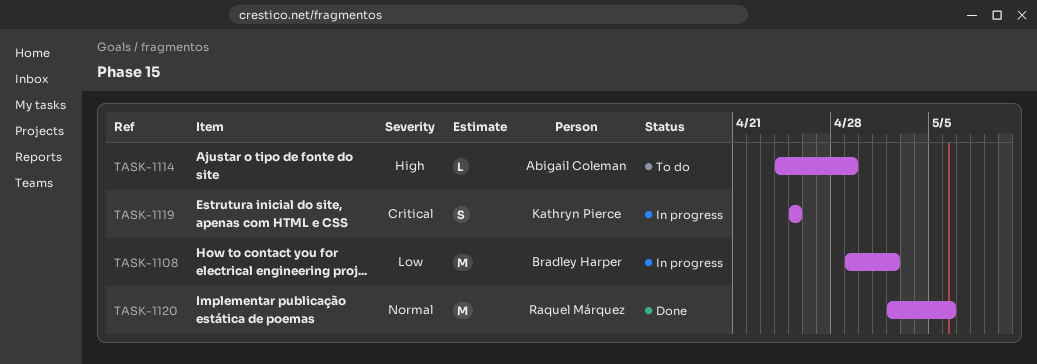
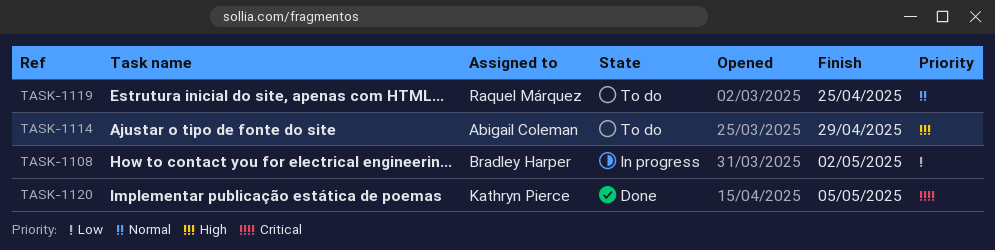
TASK-1119, status: In progress -> To do
TASK-1119, owner: Kathryn Pierce -> Raquel Márquez
TASK-1119, priority: Critical -> Normal
TASK-1120, owner: Raquel Márquez -> Kathryn Pierce
TASK-1120, priority: Normal -> Critical
TASK-1120, due: May 6 -> May 5

